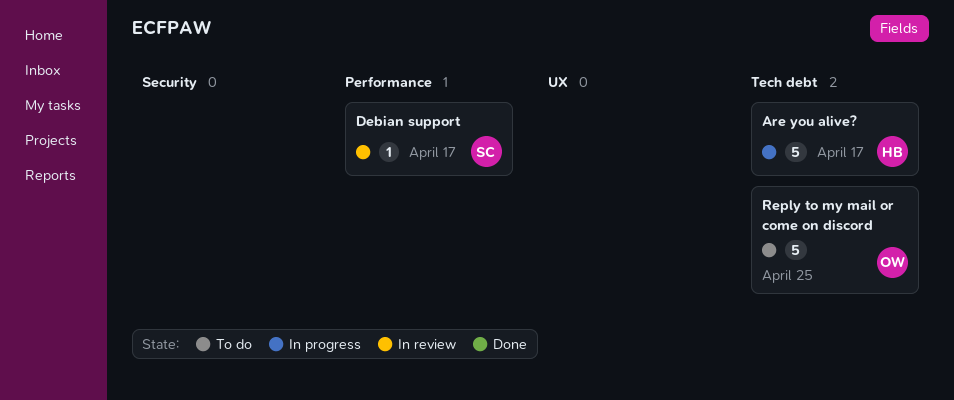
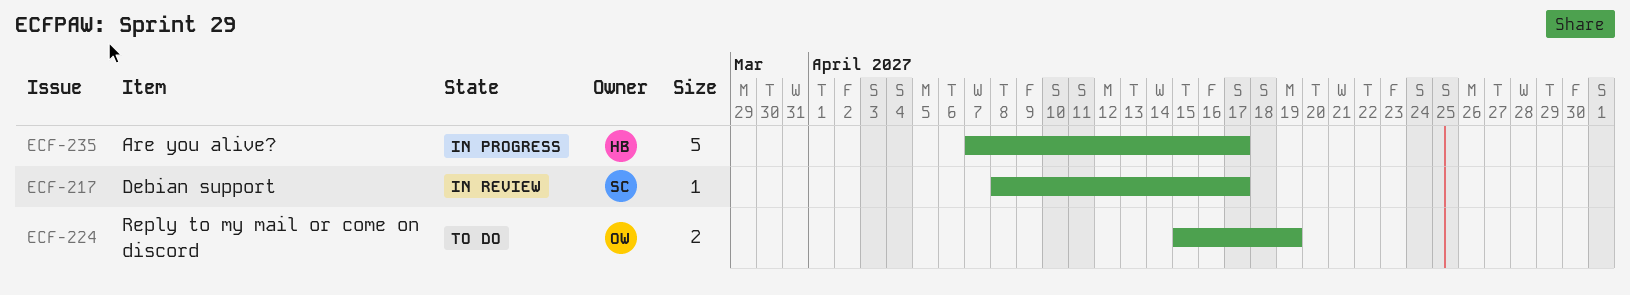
Reply to my mail or come on discord, estimate: 5 -> 2
Reply to my mail or come on discord, due: Apr 25 -> Apr 19

